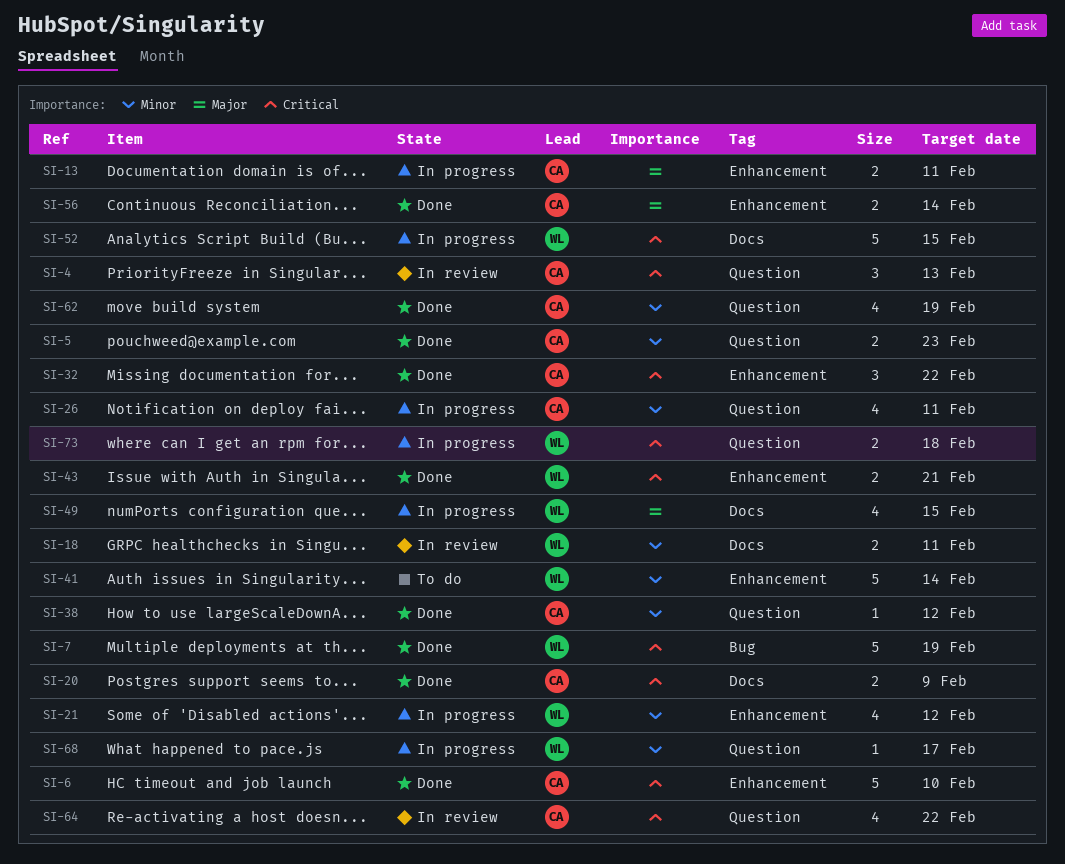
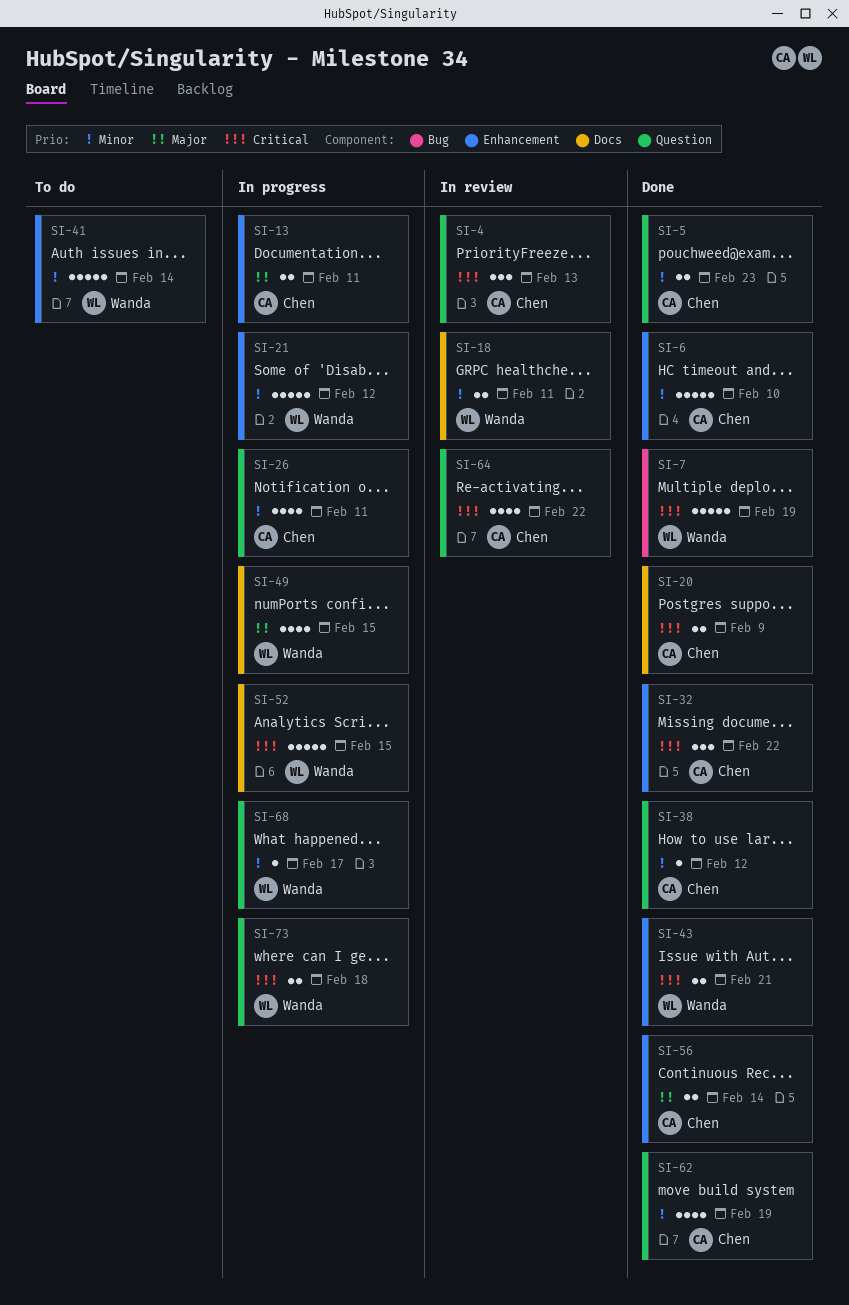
SI-6, priority: Critical -> Minor
SI-21, estimate: 4 -> 5

